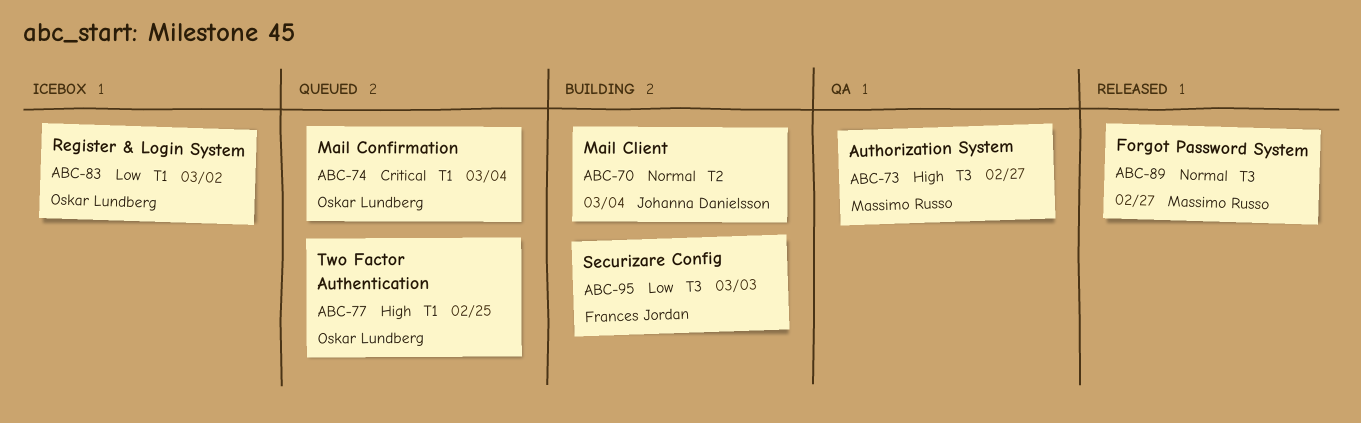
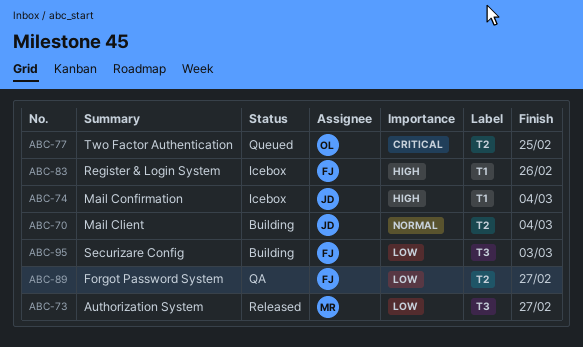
ABC-73, status: QA -> Released
ABC-73, priority: High -> Low
ABC-74, status: Queued -> Icebox
ABC-74, owner: Oskar Lundberg -> Johanna Danielsson
ABC-74, priority: Critical -> High
ABC-77, priority: High -> Critical
ABC-77, label: T1 -> T2
ABC-83, owner: Oskar Lundberg -> Frances Jordan
ABC-83, priority: Low -> High
ABC-83, due: Mar 2 -> Feb 26
ABC-89, status: Released -> QA
ABC-89, owner: Massimo Russo -> Frances Jordan
ABC-89, priority: Normal -> Low
ABC-89, label: T3 -> T2

